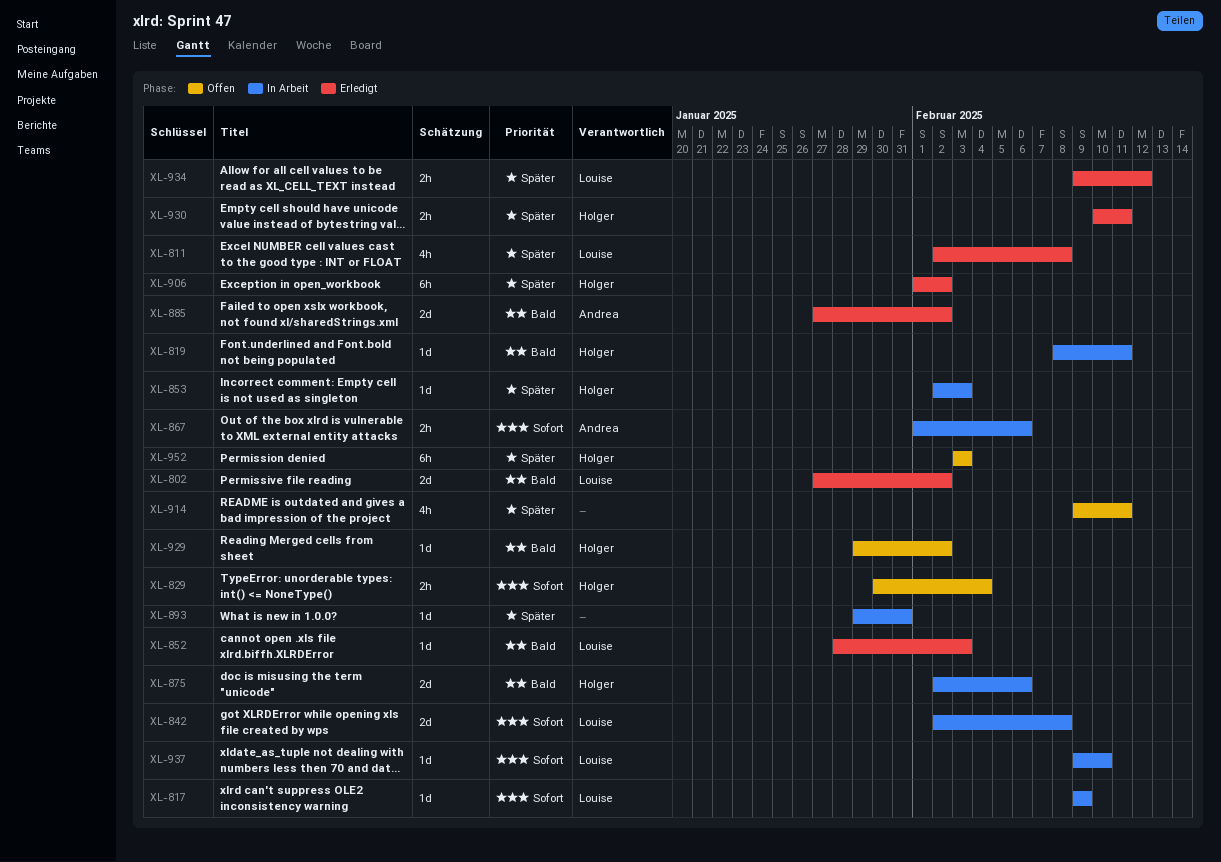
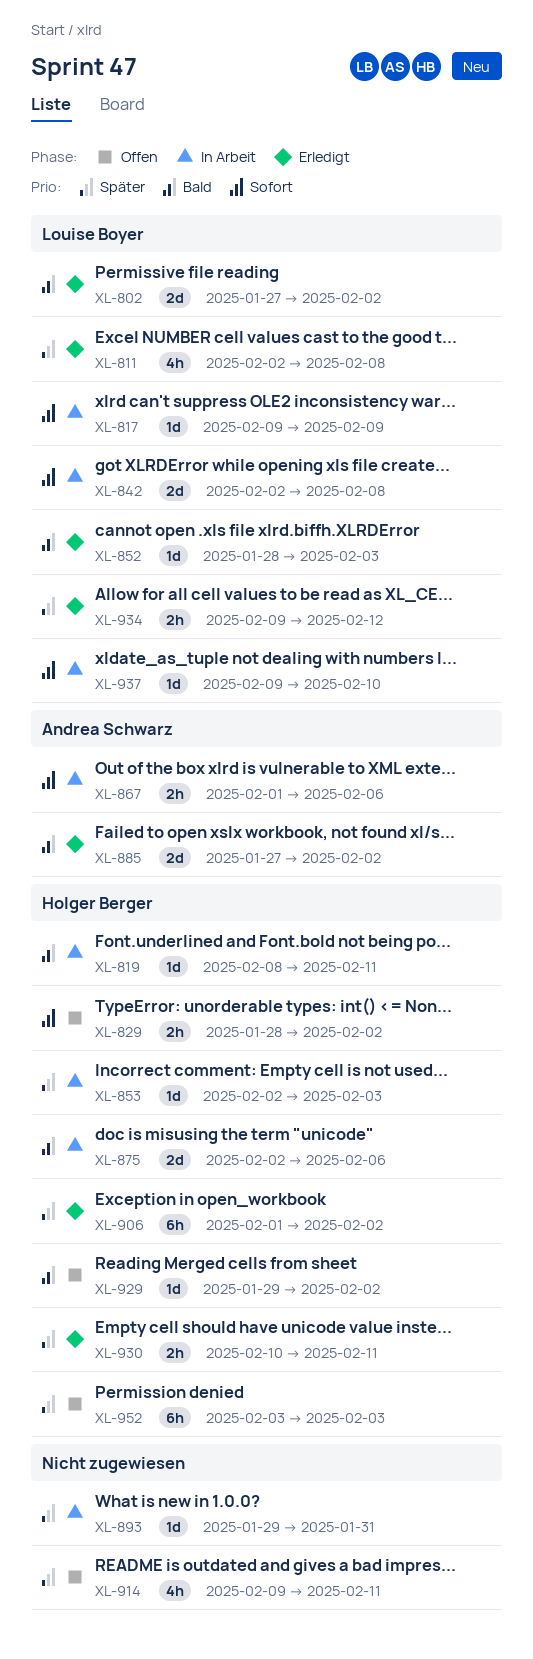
XL-829, start: Jan 30 -> Jan 28
XL-829, due: Feb 4 -> Feb 2

